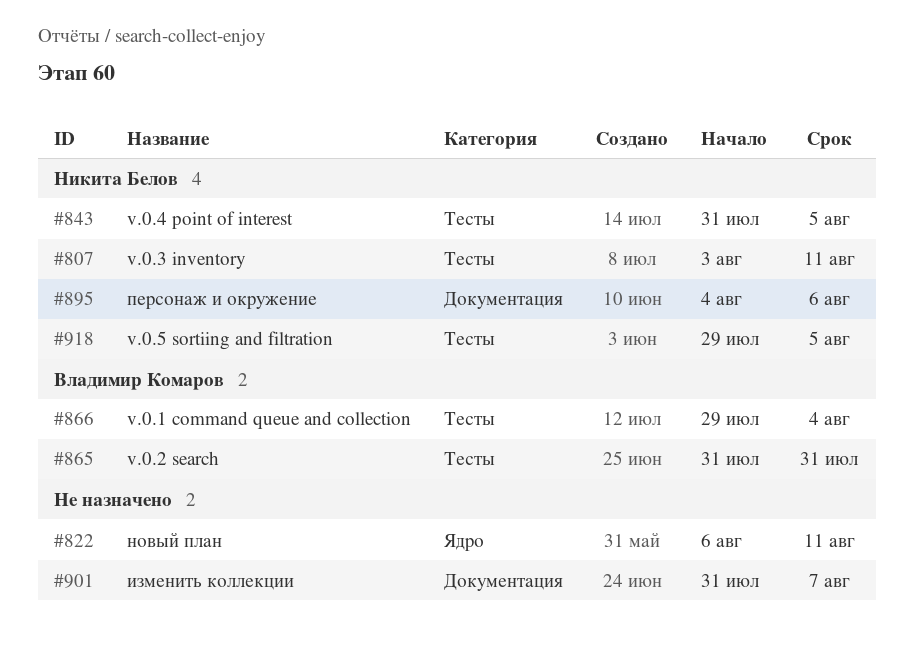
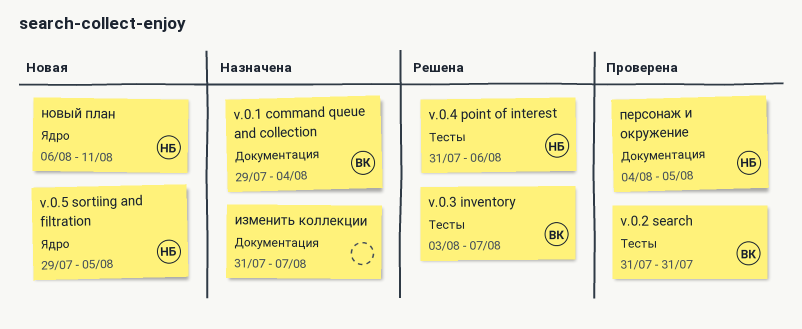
v.0.1 command queue and collection, label: Тесты -> Документация
v.0.3 inventory, owner: Никита Белов -> Владимир Комаров
v.0.3 inventory, due: Aug 11 -> Aug 7
v.0.4 point of interest, due: Aug 5 -> Aug 6
v.0.5 sortiing and filtration, label: Тесты -> Ядро
новый план, owner: none -> Никита Белов
персонаж и окружение, due: Aug 6 -> Aug 5

